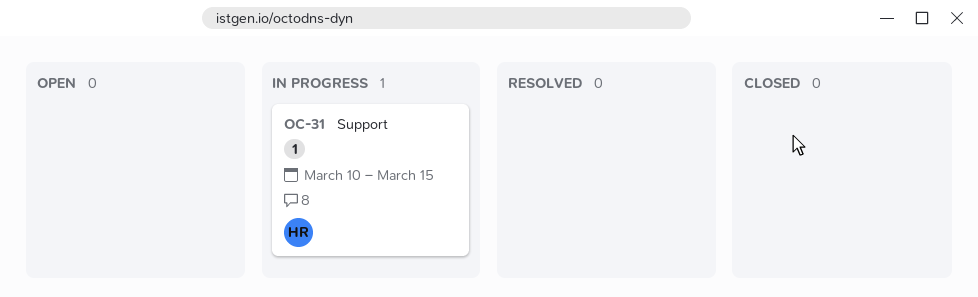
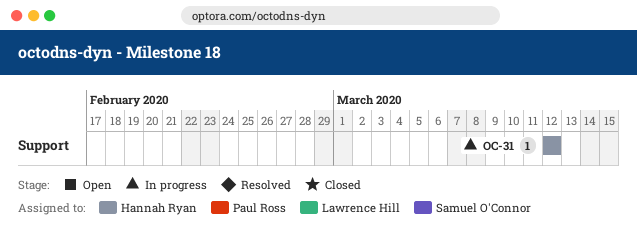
OC-31, start: Mar 10 -> Mar 12
OC-31, due: Mar 15 -> Mar 12

